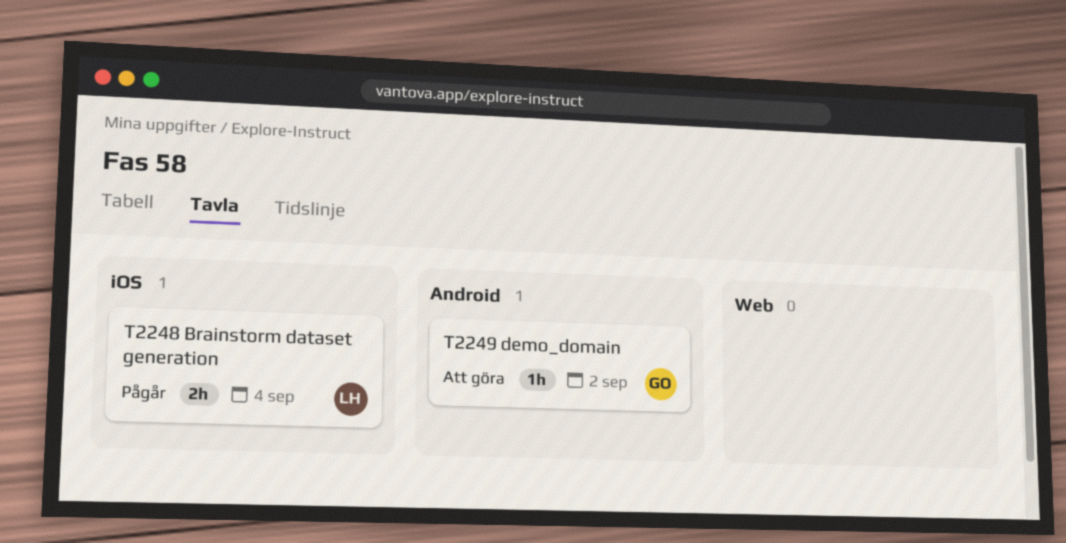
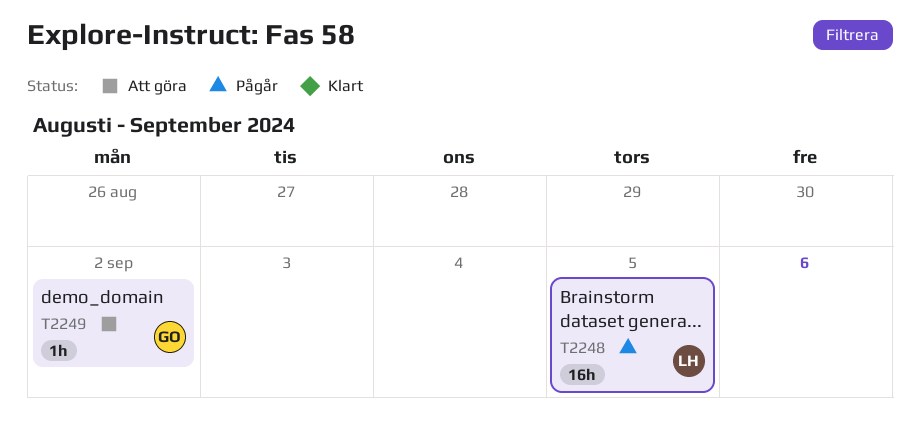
T2248, estimate: 2h -> 16h
T2248, due: Sep 4 -> Sep 5

